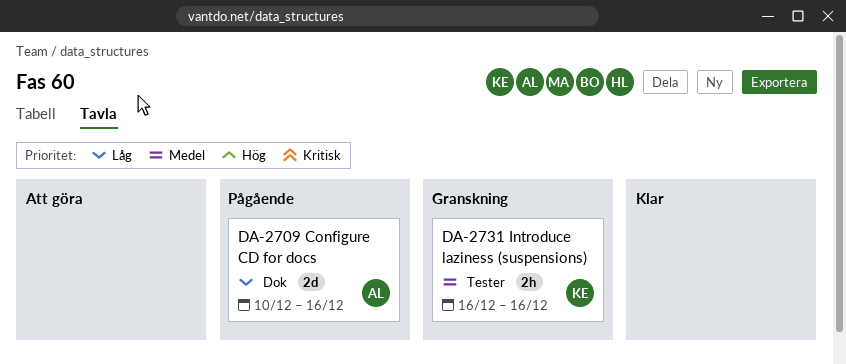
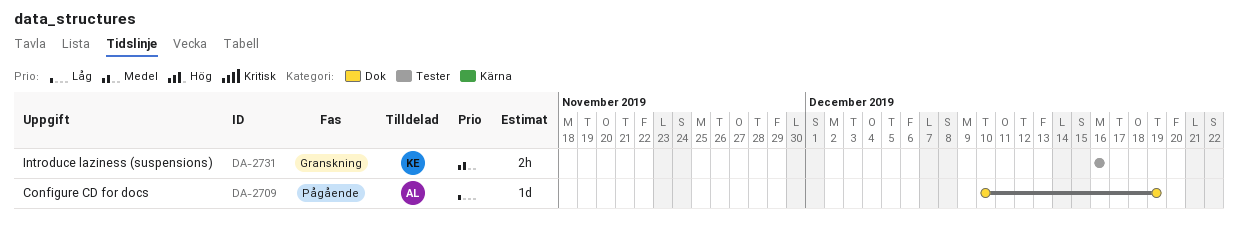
DA-2709, estimate: 2d -> 1d
DA-2709, due: Dec 16 -> Dec 19

